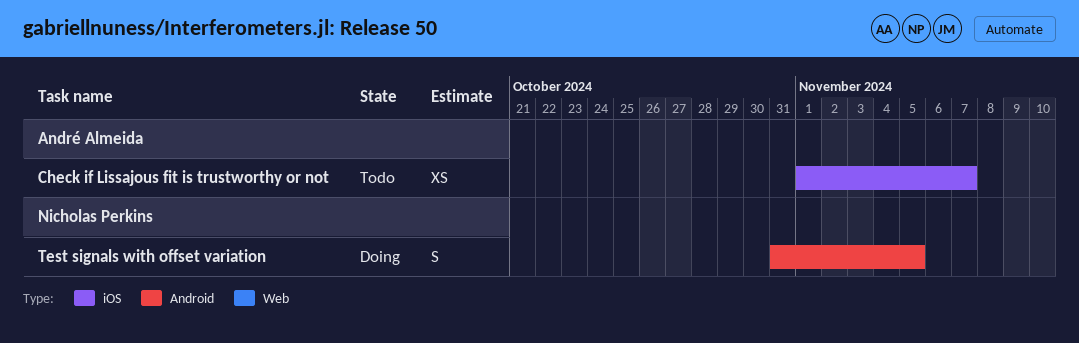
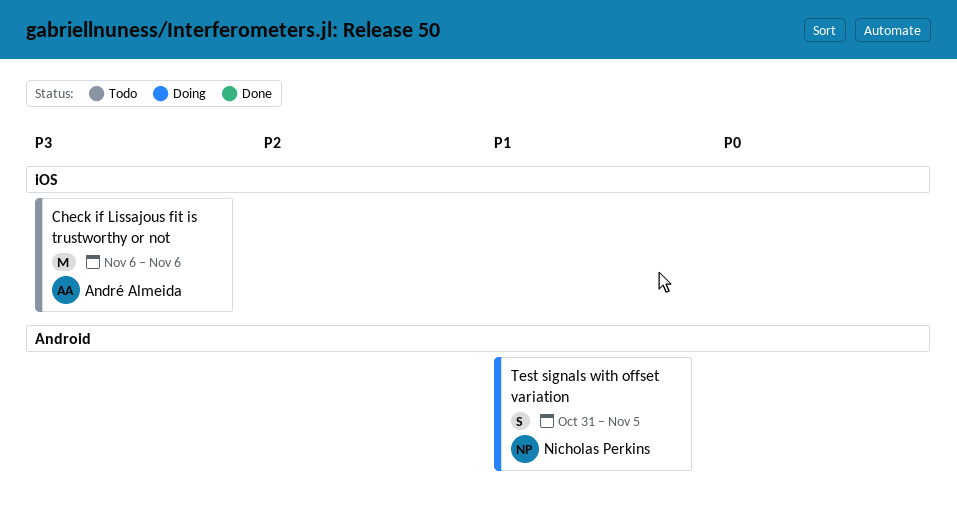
Check if Lissajous fit is trustworthy or not, estimate: XS -> M
Check if Lissajous fit is trustworthy or not, start: Nov 1 -> Nov 6
Check if Lissajous fit is trustworthy or not, due: Nov 7 -> Nov 6

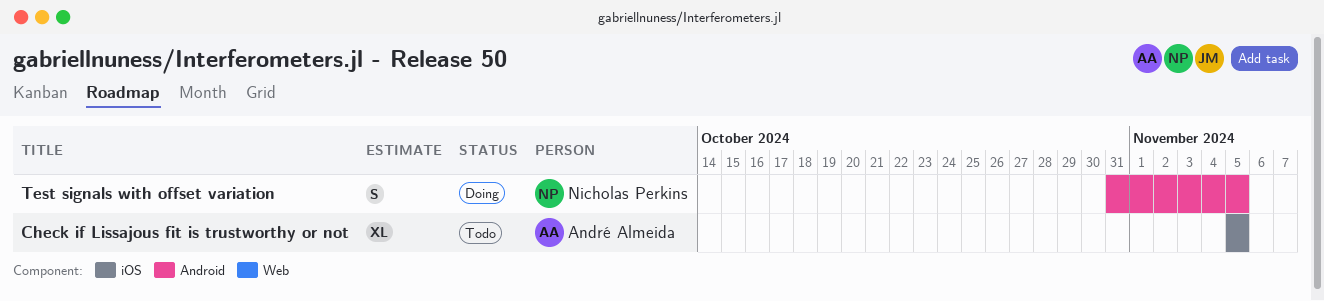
Check if Lissajous fit is trustworthy or not, estimate: M -> XL
Check if Lissajous fit is trustworthy or not, start: Nov 6 -> Nov 5
Check if Lissajous fit is trustworthy or not, due: Nov 6 -> Nov 5

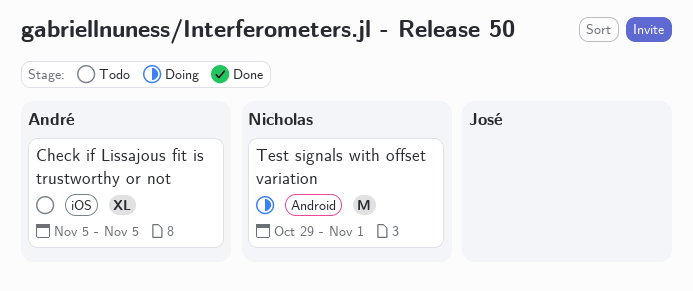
Test signals with offset variation, estimate: S -> M
Test signals with offset variation, start: Oct 31 -> Oct 29
Test signals with offset variation, due: Nov 5 -> Nov 1

